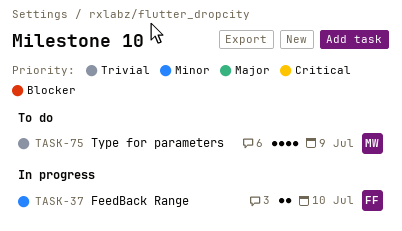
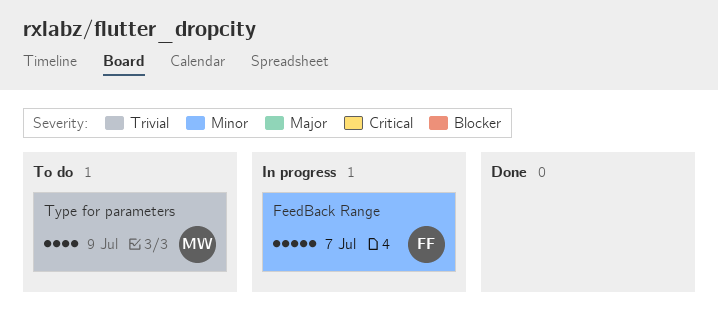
FeedBack Range, estimate: 2 -> 5
FeedBack Range, due: Jul 10 -> Jul 7

